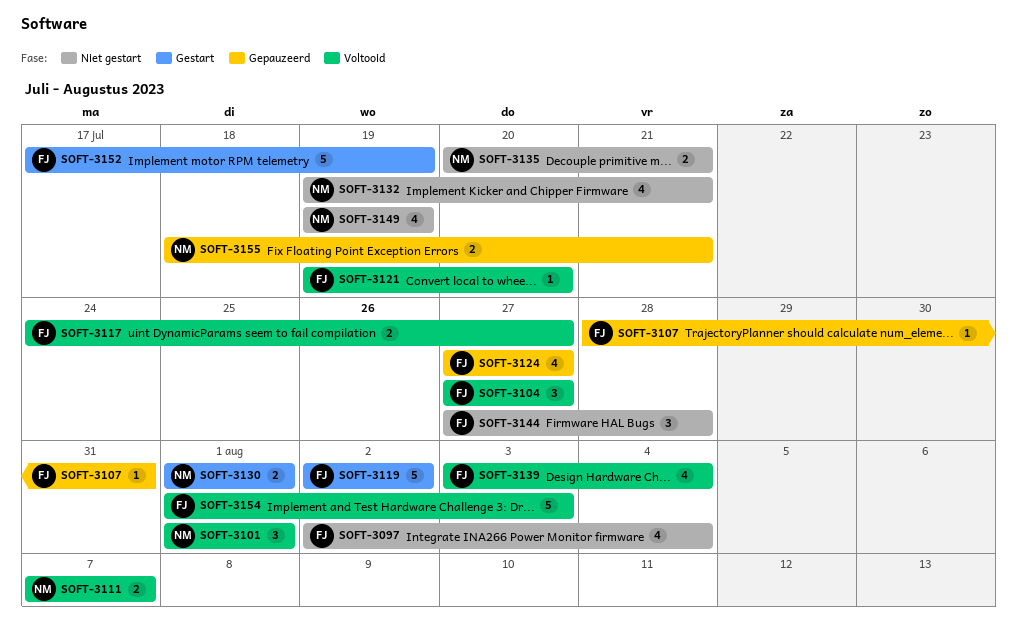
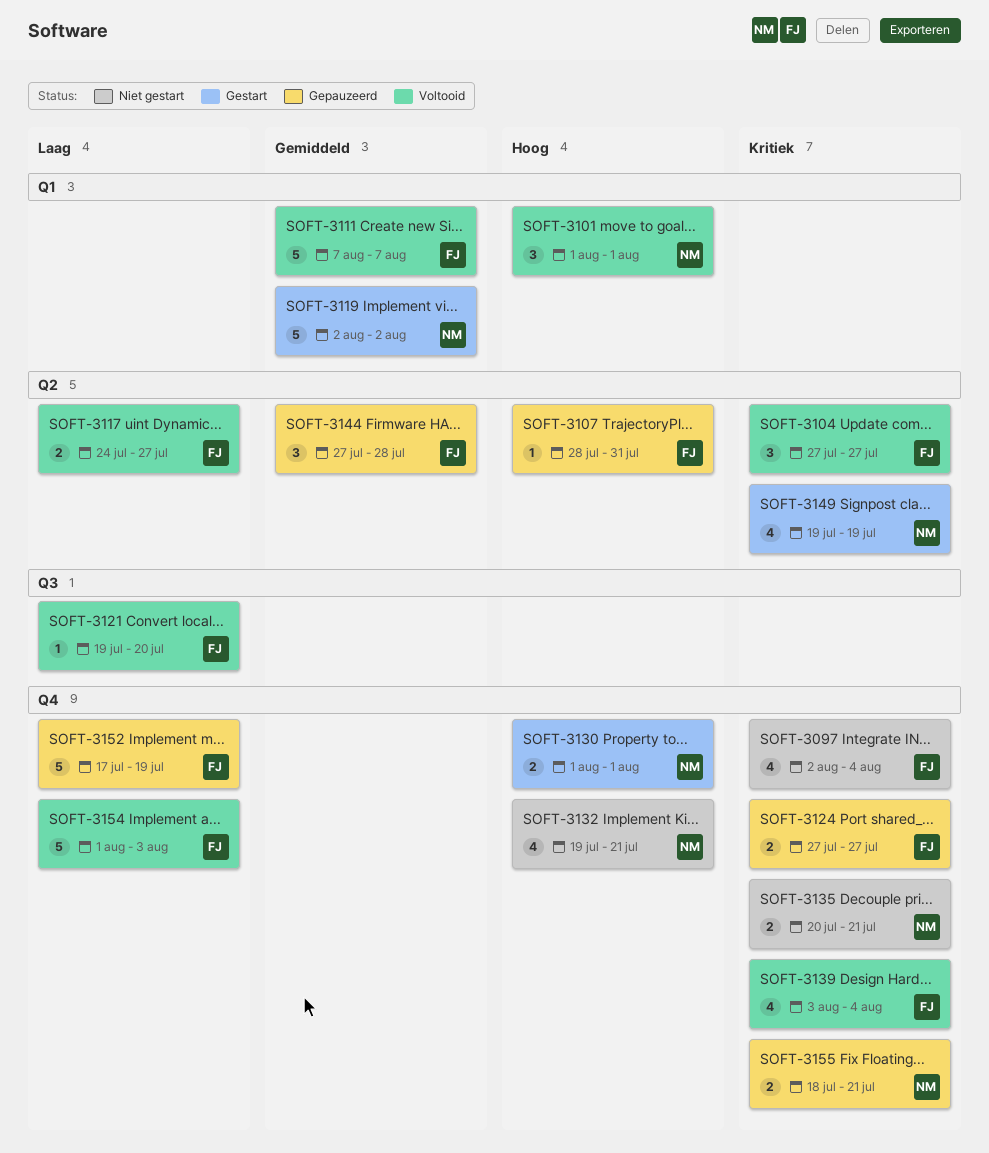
SOFT-3111, owner: NM -> FJ
SOFT-3111, estimate: 2 -> 5
SOFT-3119, owner: FJ -> NM
SOFT-3124, estimate: 4 -> 2
SOFT-3144, status: Niet gestart -> Gepauzeerd
SOFT-3149, status: Niet gestart -> Gestart
SOFT-3152, status: Gestart -> Gepauzeerd

